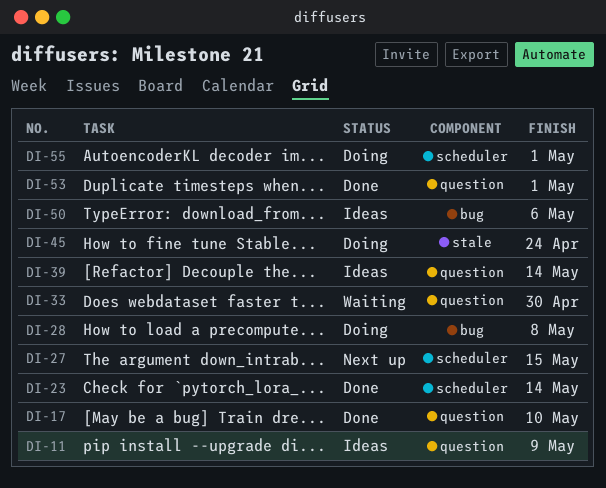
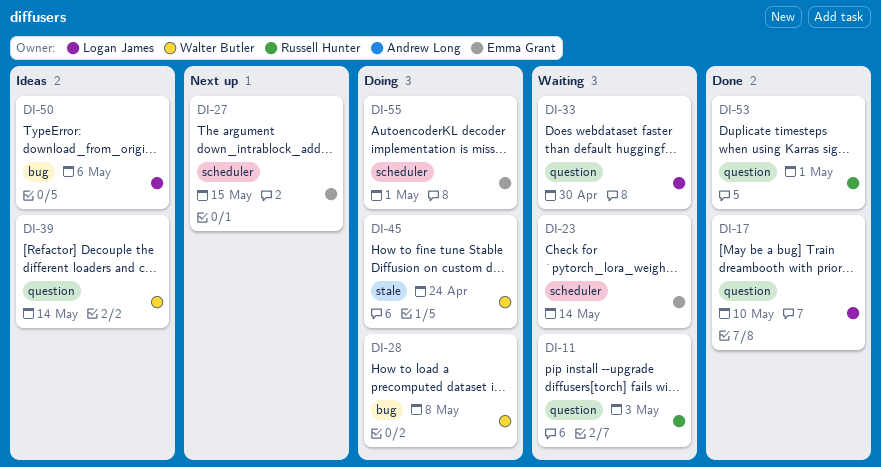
DI-11, status: Ideas -> Waiting
DI-11, due: May 9 -> May 3
DI-23, status: Done -> Waiting

